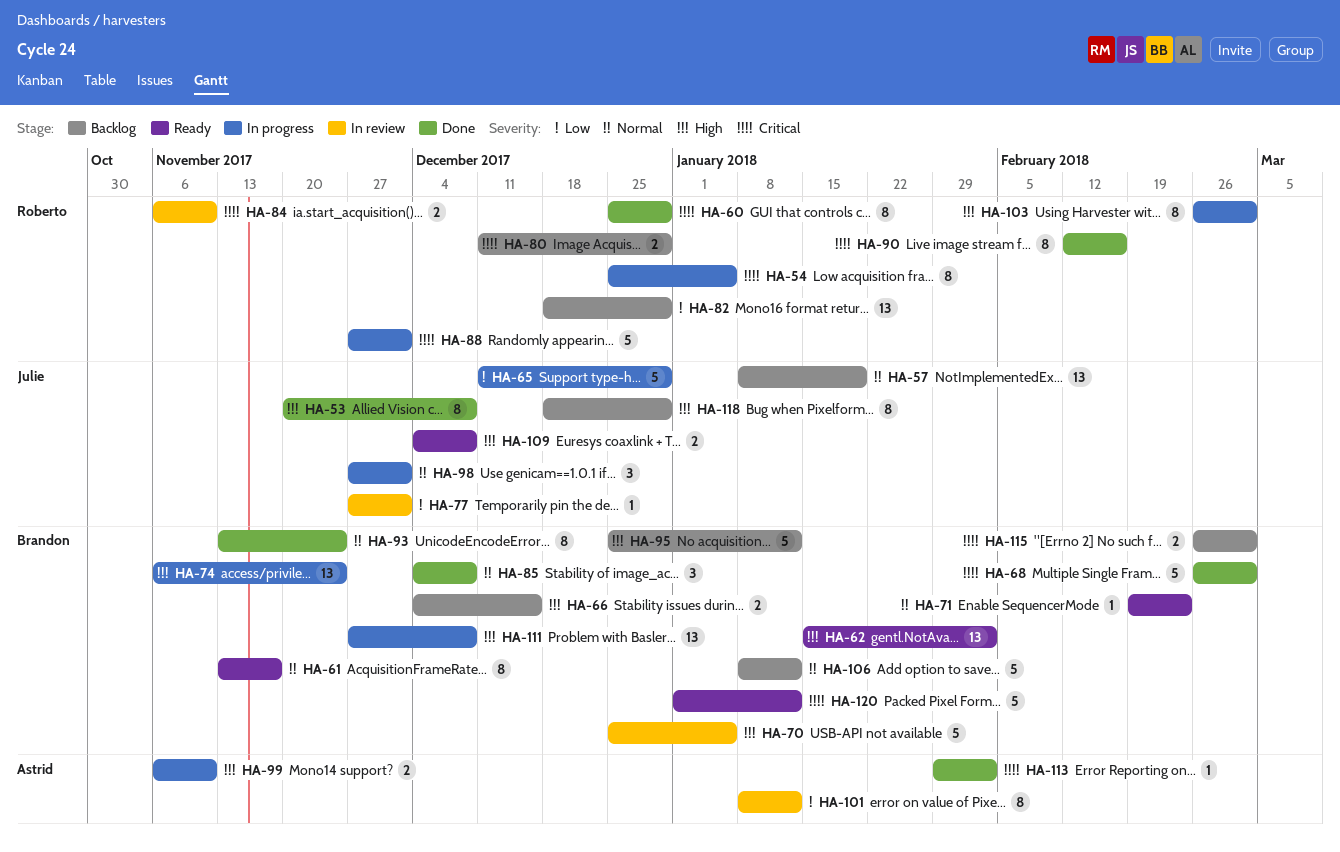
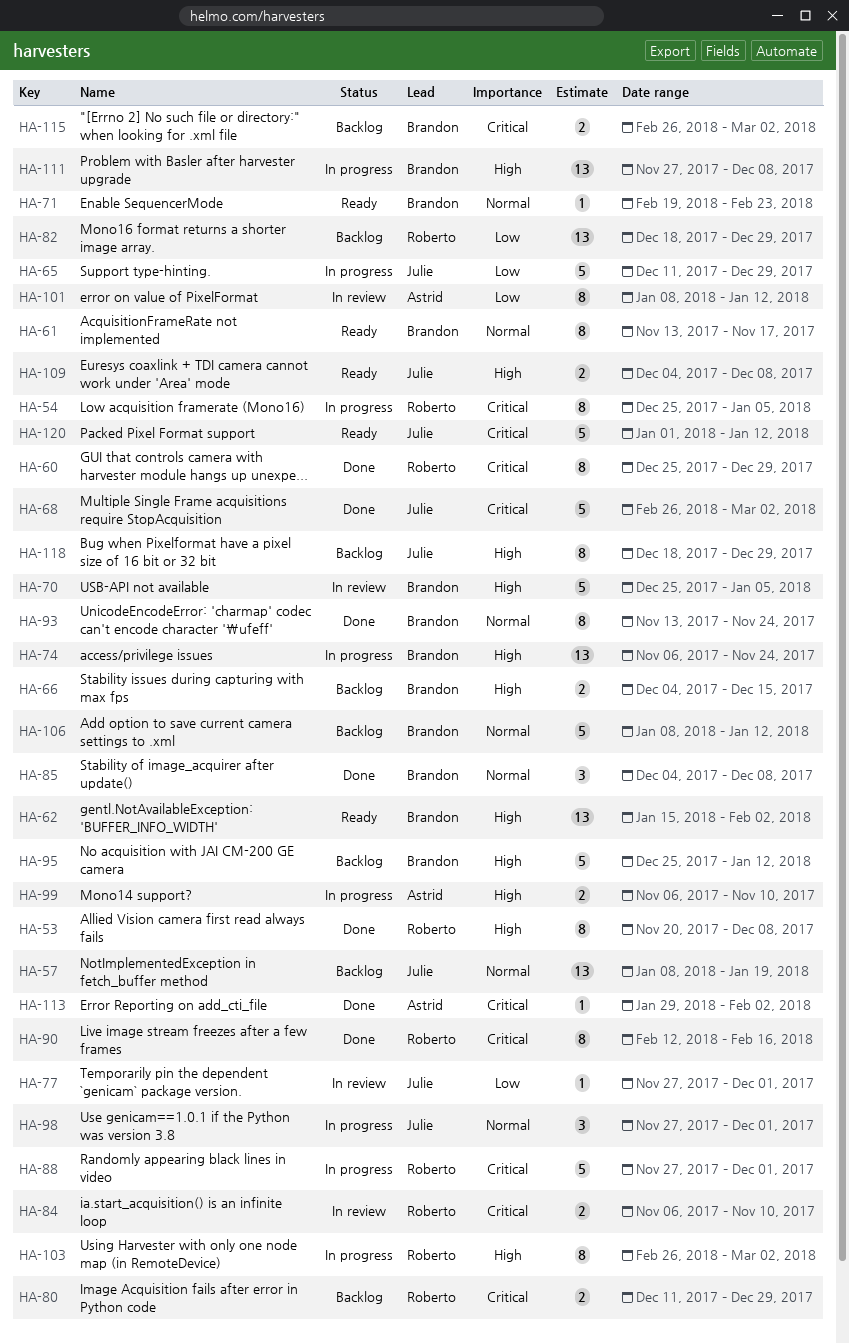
HA-53, owner: Julie -> Roberto
HA-68, owner: Brandon -> Julie
HA-120, owner: Brandon -> Julie

